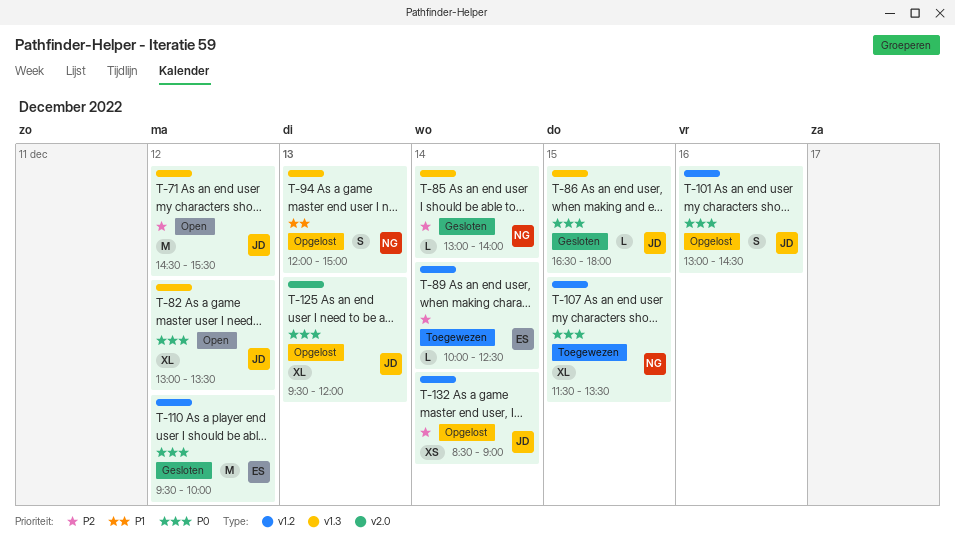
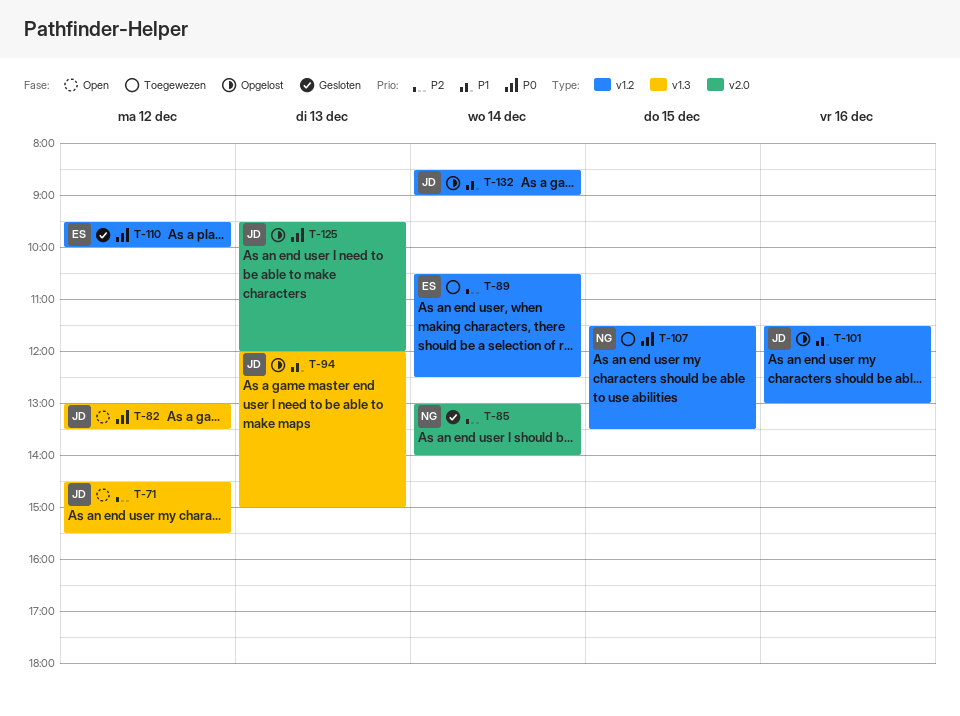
T-85, label: v1.3 -> v2.0
T-86: present -> none
T-89, begins: 10:00 -> 10:30
T-94, owner: NG -> JD
T-101, priority: P0 -> P1
T-101, begins: 13:00 -> 11:30
T-101, ends: 14:30 -> 13:00
T-132, priority: P2 -> P1

